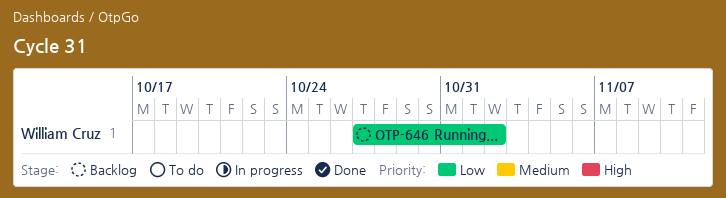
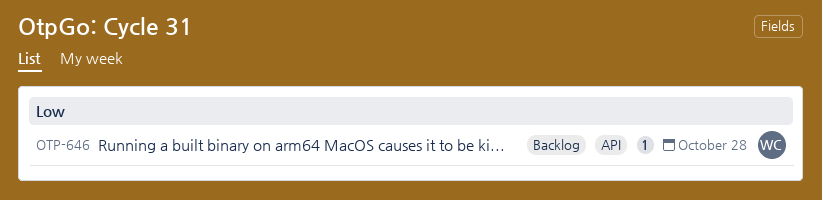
OTP-646, due: Nov 2 -> Oct 28

